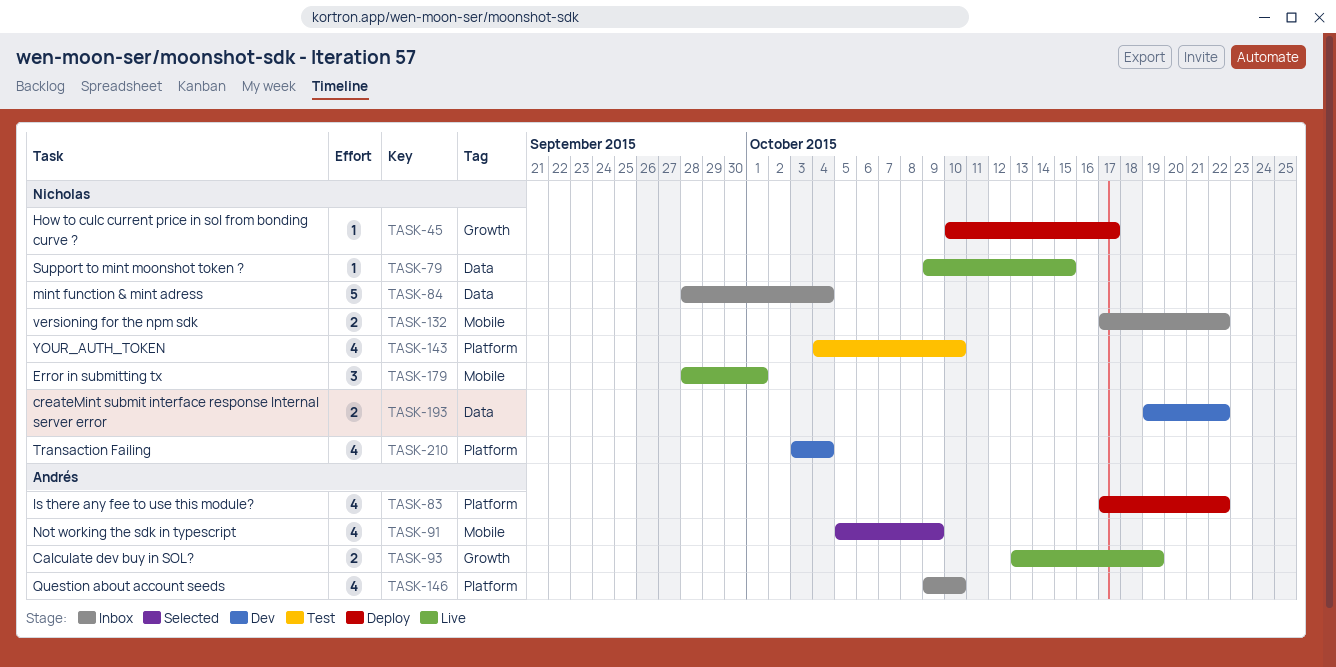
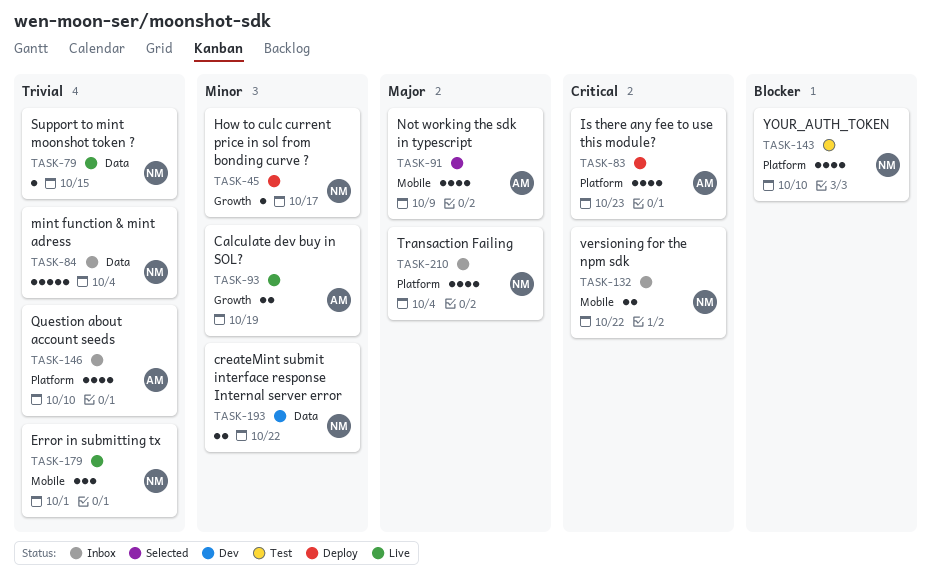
TASK-83, due: Oct 22 -> Oct 23
TASK-210, status: Dev -> Inbox

